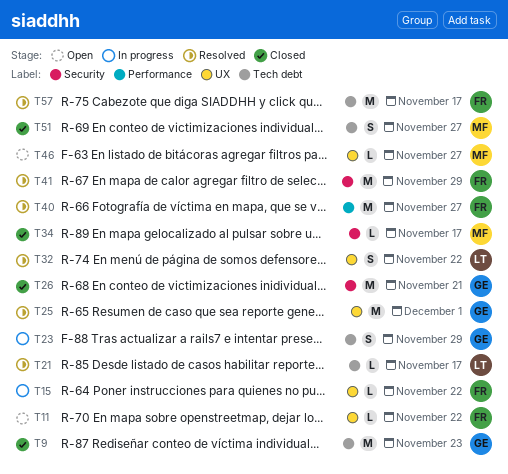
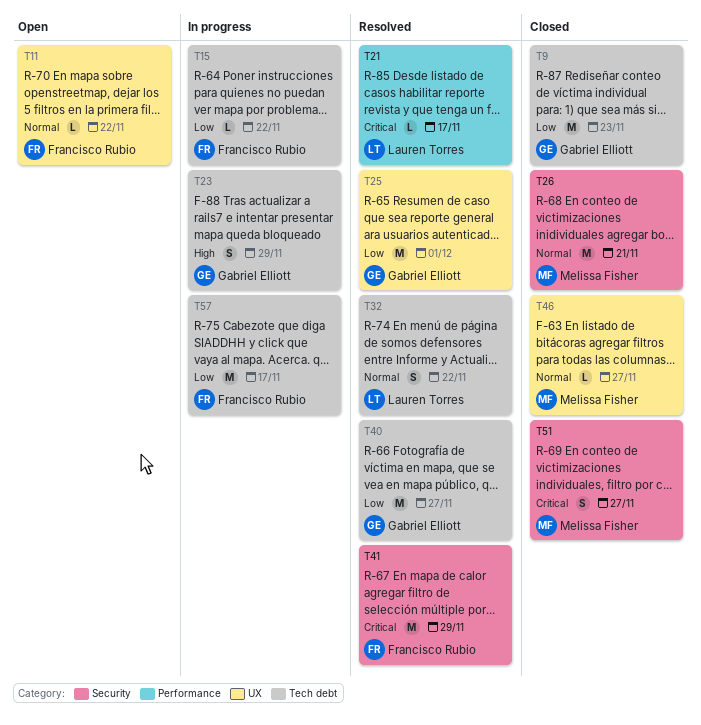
T15, label: UX -> Tech debt
T21, label: Tech debt -> Performance
T26, owner: Gabriel Elliott -> Melissa Fisher
T32, label: UX -> Tech debt
T34: present -> none
T40, owner: Francisco Rubio -> Gabriel Elliott
T40, label: Performance -> Tech debt
T46, status: Open -> Closed
T51, label: Tech debt -> Security
T57, status: Resolved -> In progress

